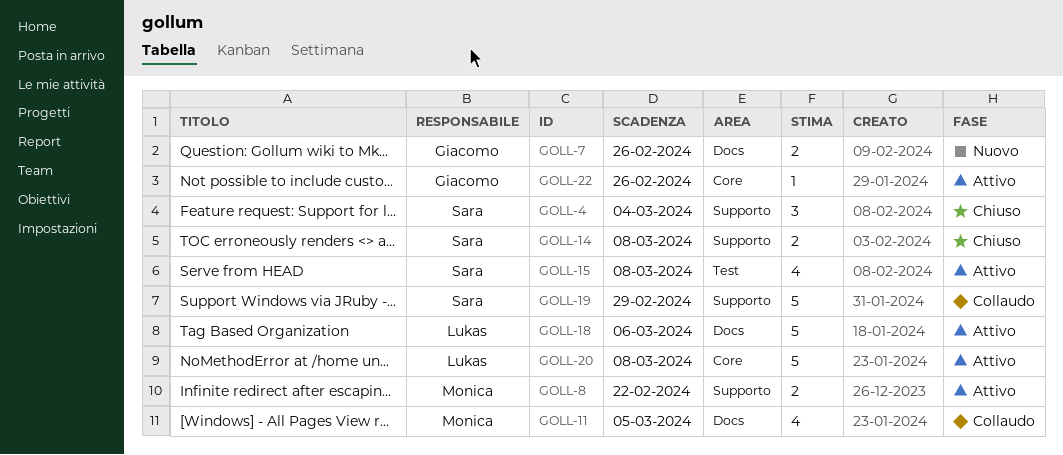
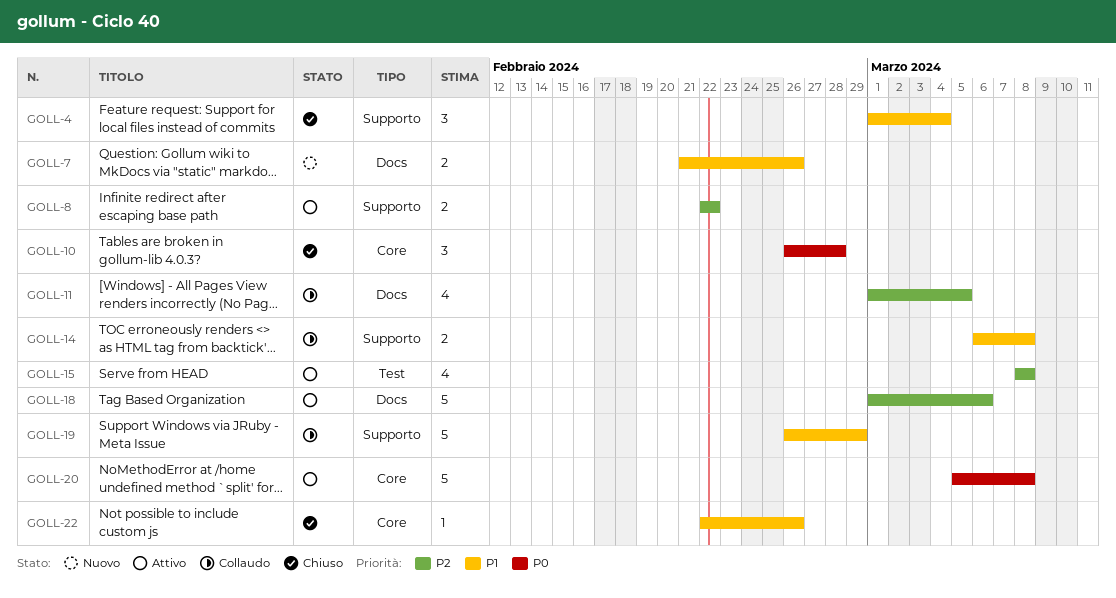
GOLL-10: none -> present
GOLL-14, status: Chiuso -> Collaudo
GOLL-22, status: Attivo -> Chiuso

